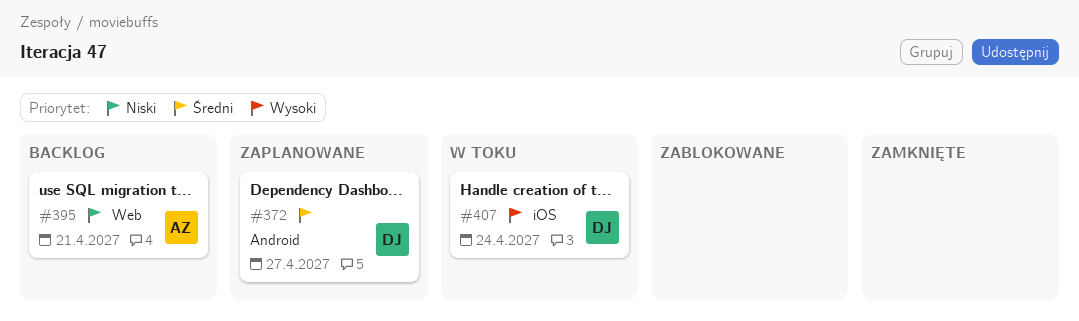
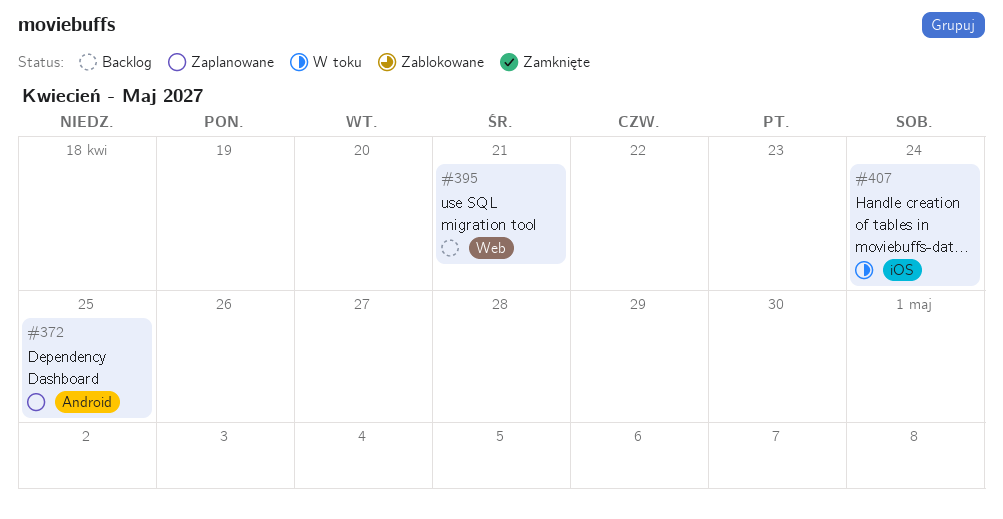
#372, due: Apr 27 -> Apr 25

